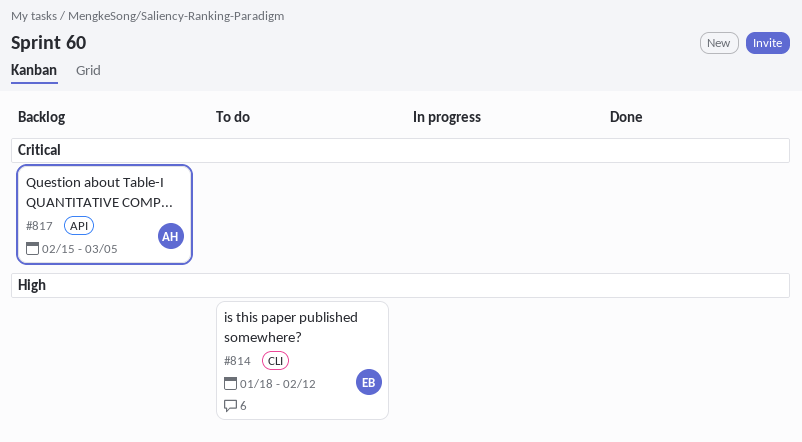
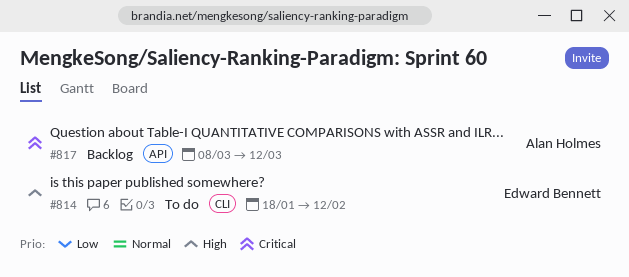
#817, start: Feb 15 -> Mar 8
#817, due: Mar 5 -> Mar 12

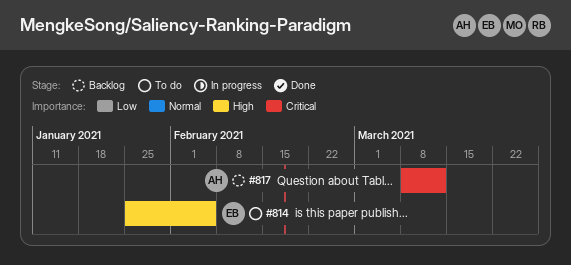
#814, start: Jan 18 -> Jan 25
#814, due: Feb 12 -> Feb 5

